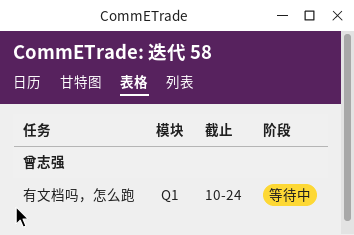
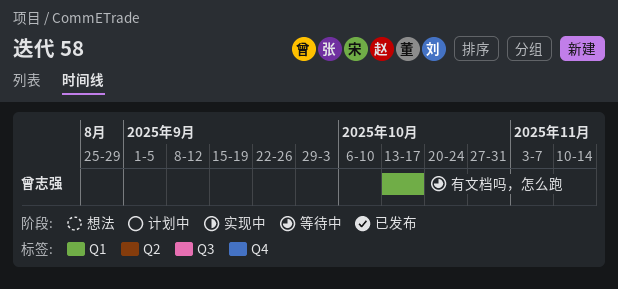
有文档吗，怎么跑, due: Oct 24 -> Oct 17

